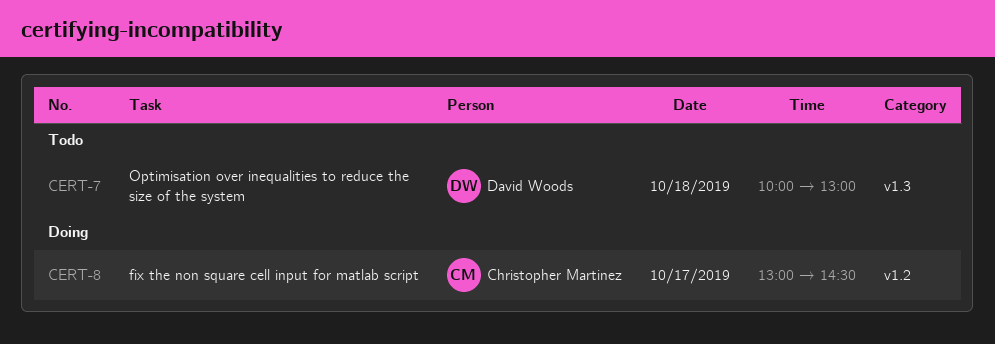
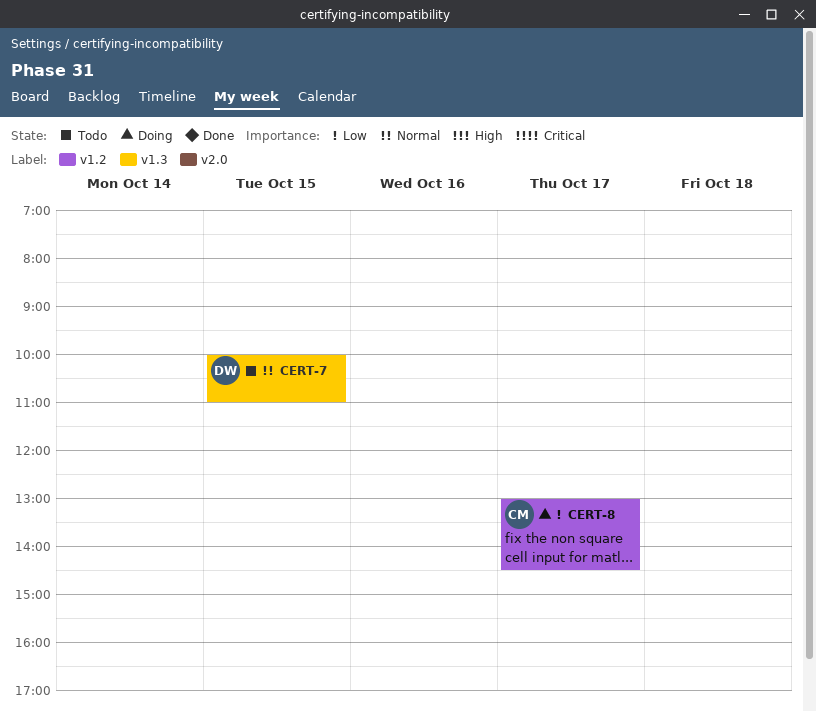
CERT-7, day: Oct 18 -> Oct 15
CERT-7, ends: 13:00 -> 11:00

